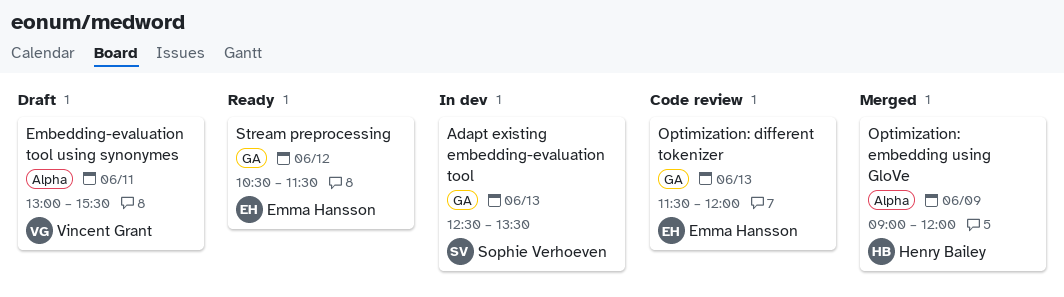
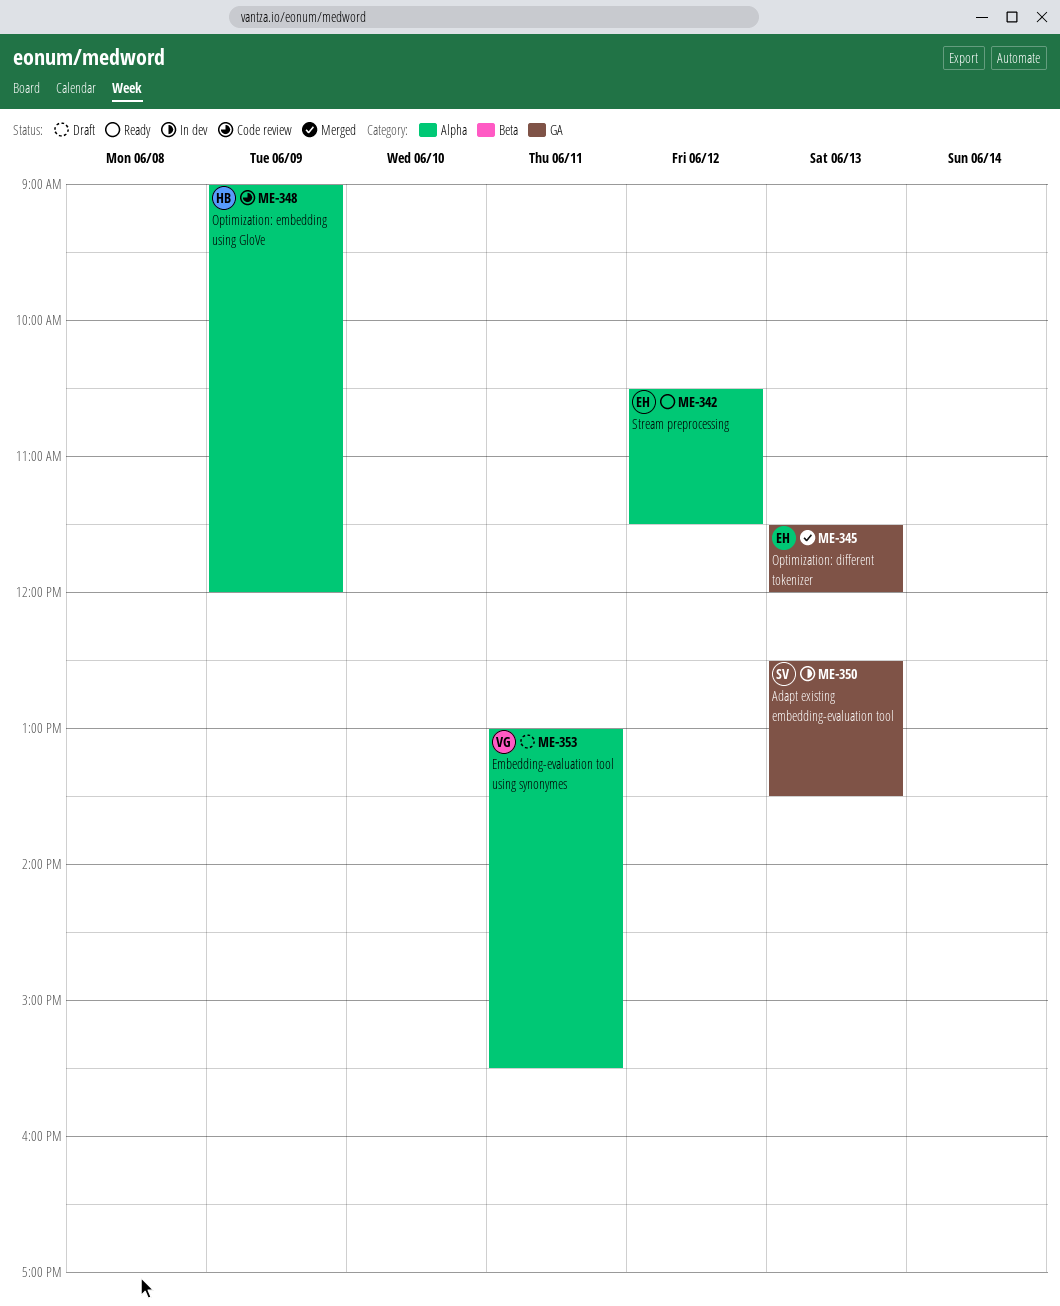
Optimization: different tokenizer, status: Code review -> Merged
Optimization: embedding using GloVe, status: Merged -> Code review
Stream preprocessing, label: GA -> Alpha

